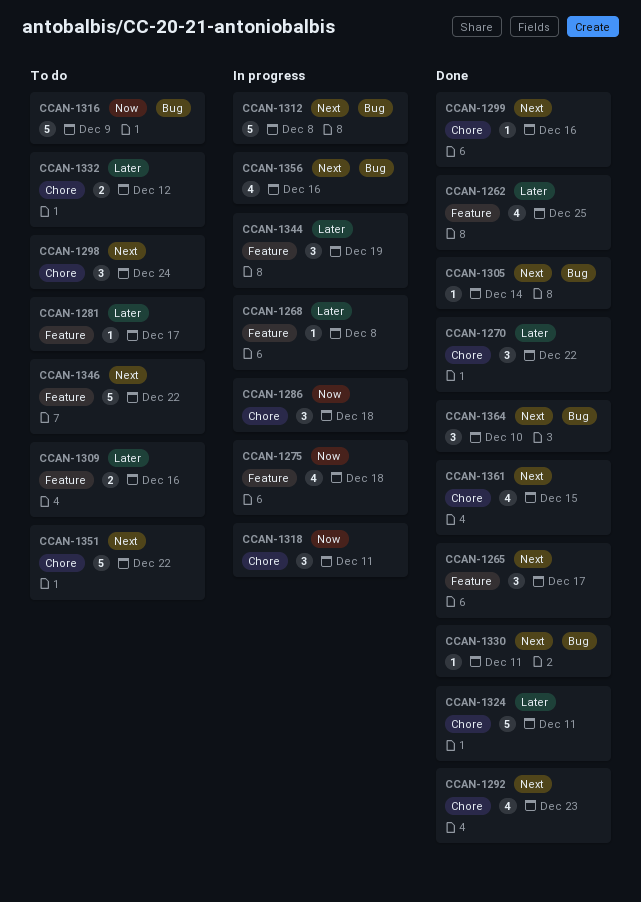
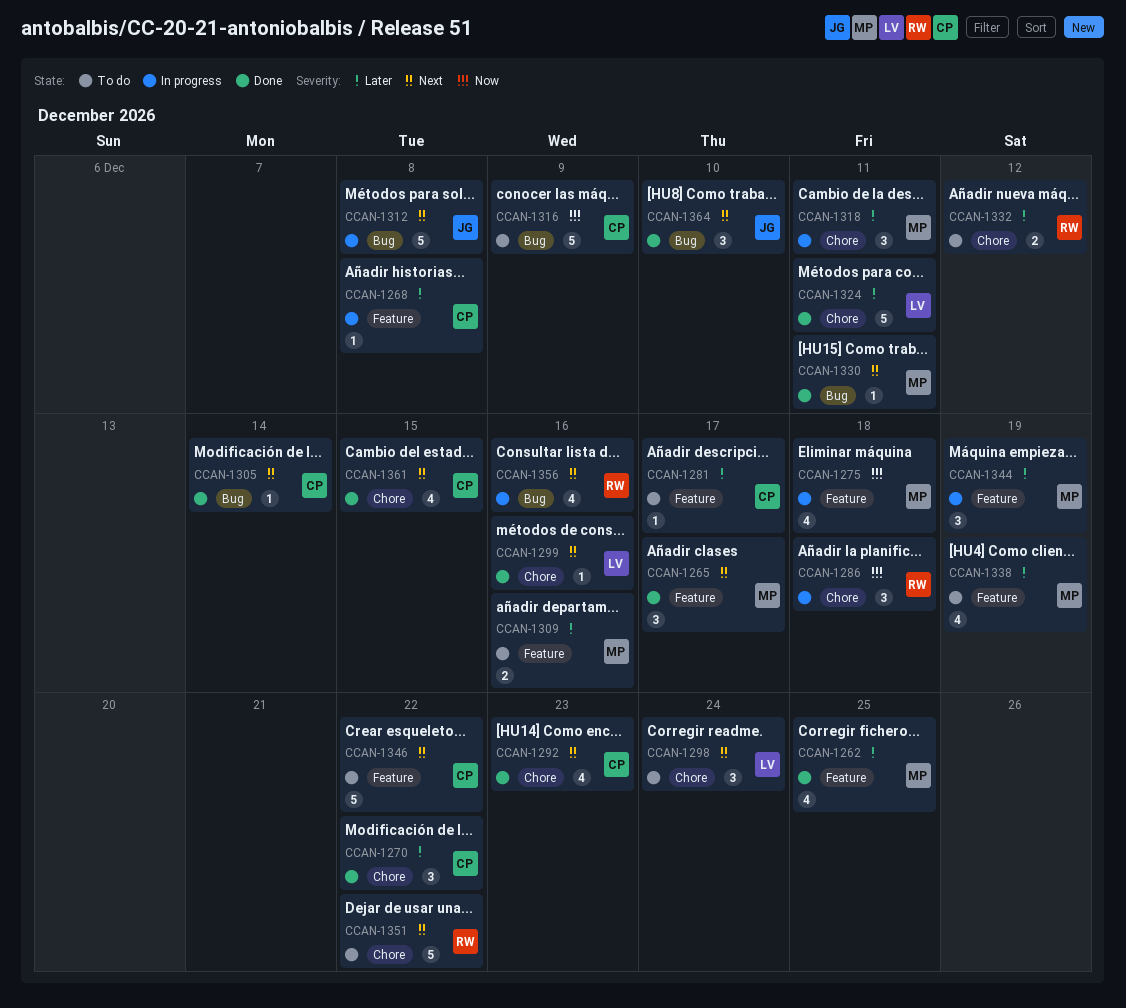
CCAN-1318, priority: Now -> Later
CCAN-1338: none -> present

